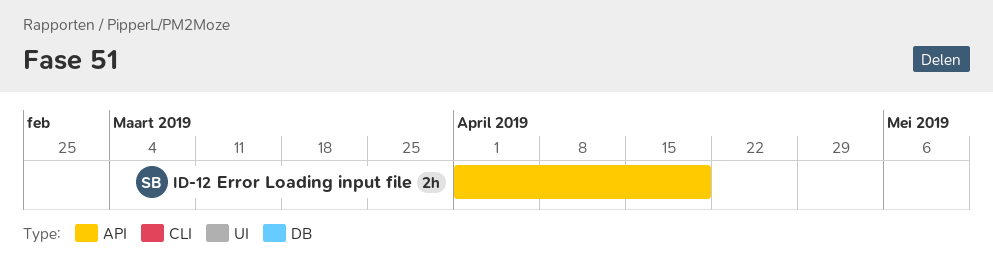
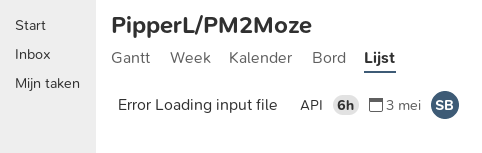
Error Loading input file, estimate: 2h -> 6h
Error Loading input file, due: Apr 19 -> May 3

